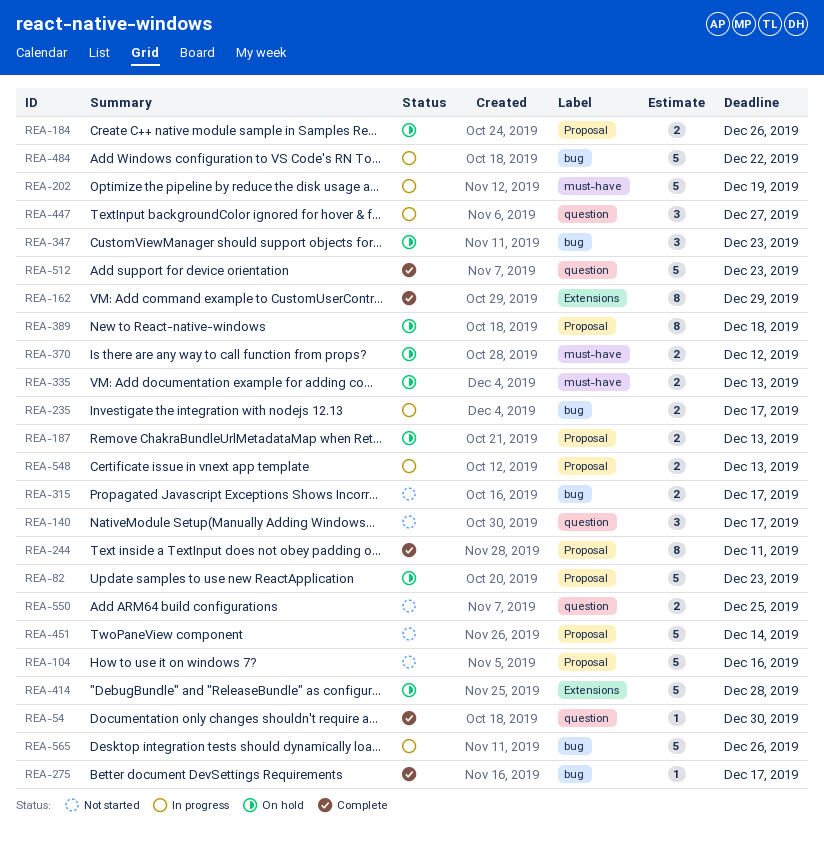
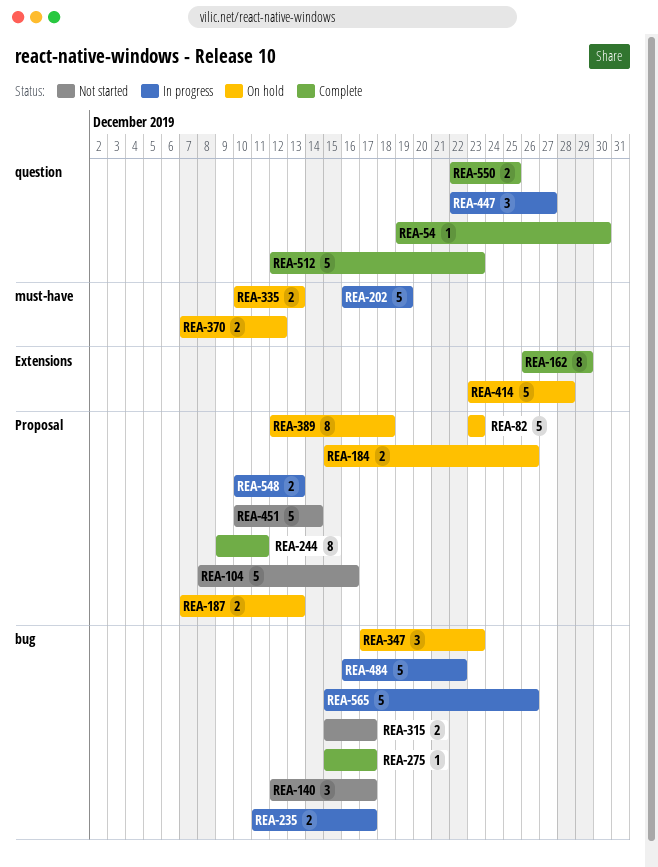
REA-140, label: question -> bug
REA-550, status: Not started -> Complete

